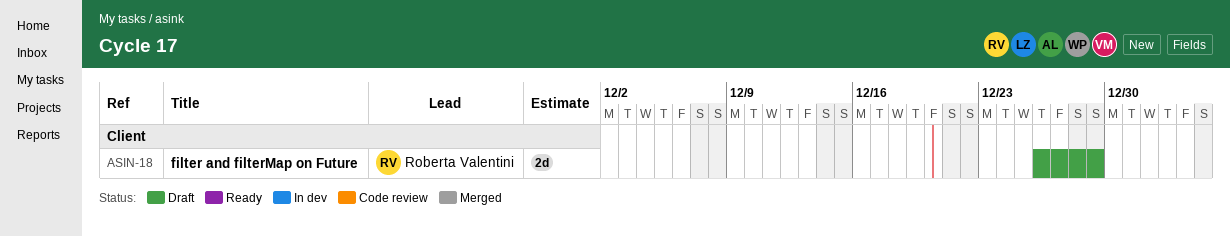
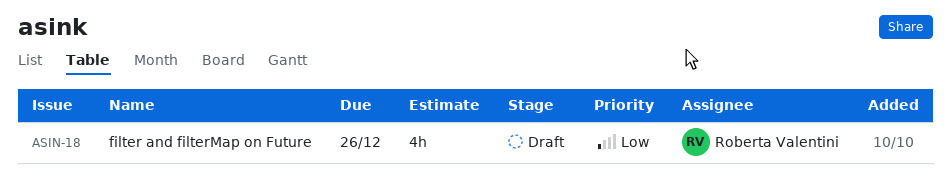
ASIN-18, estimate: 2d -> 4h
ASIN-18, due: Dec 29 -> Dec 26

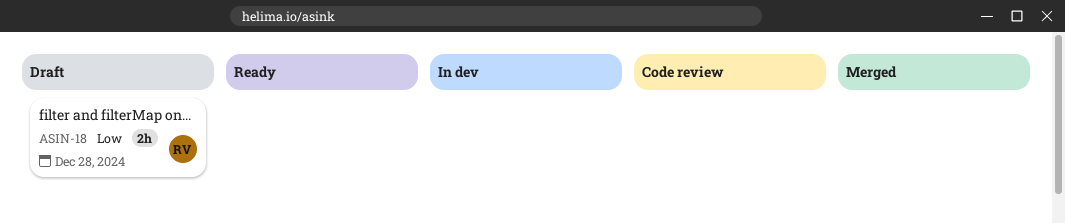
ASIN-18, estimate: 4h -> 2h
ASIN-18, due: Dec 26 -> Dec 28

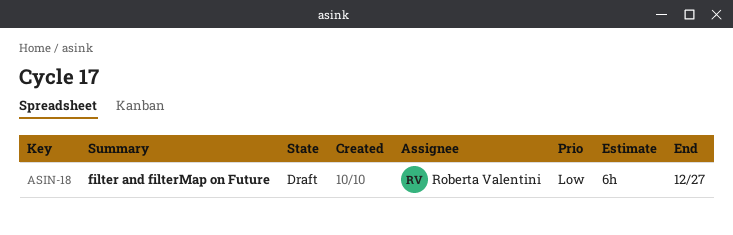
ASIN-18, estimate: 2h -> 6h
ASIN-18, due: Dec 28 -> Dec 27

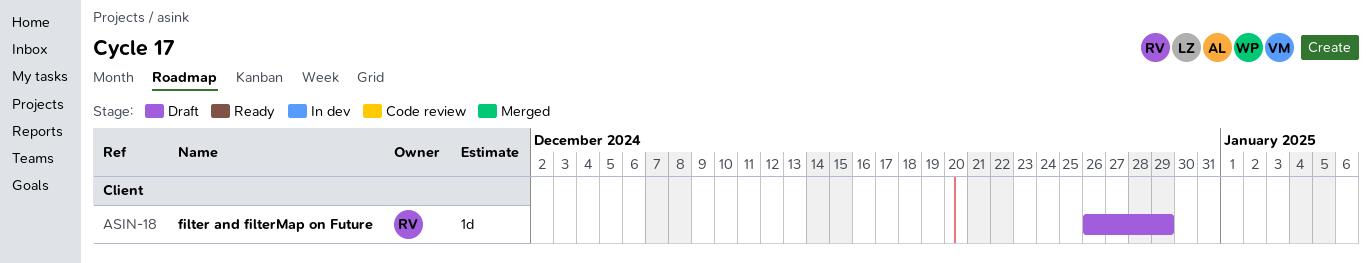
ASIN-18, estimate: 6h -> 1d
ASIN-18, due: Dec 27 -> Dec 29

